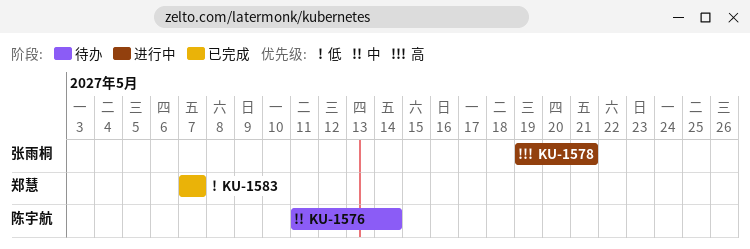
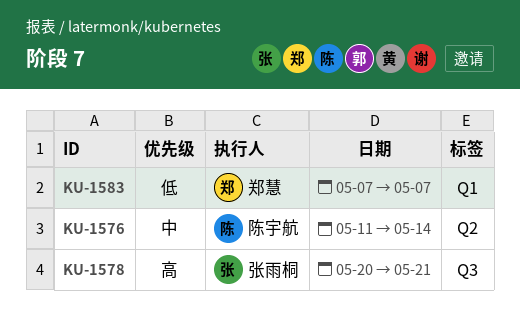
KU-1578, start: May 19 -> May 20

